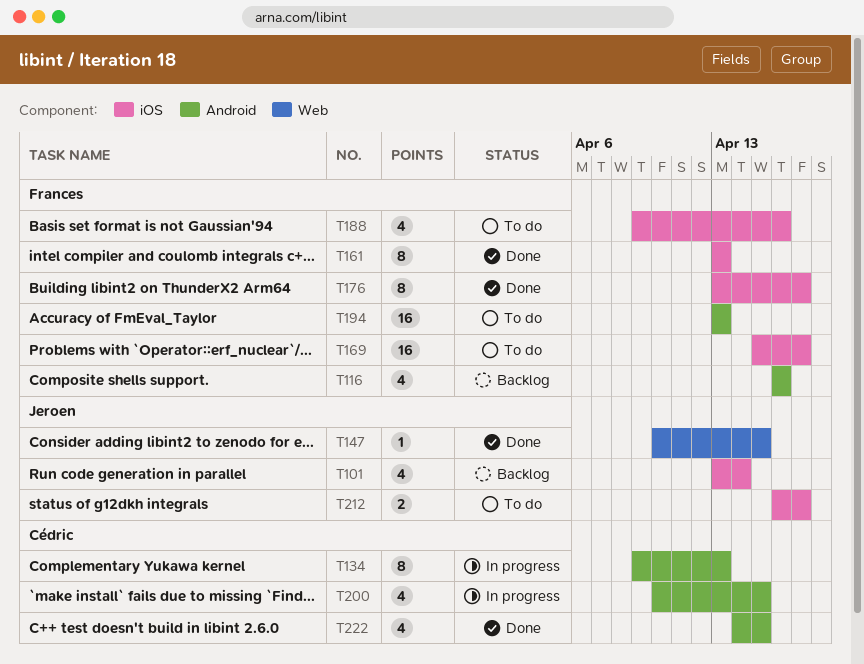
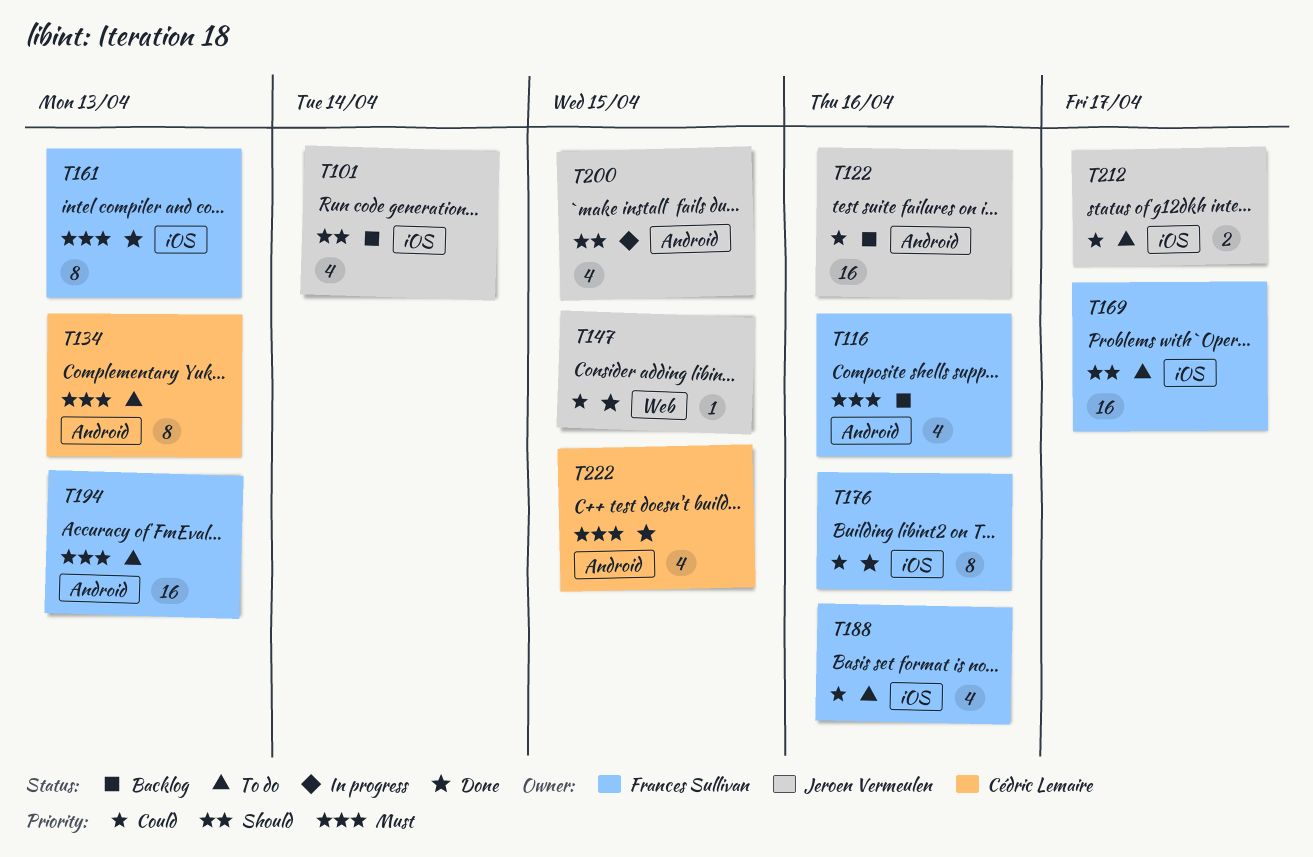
T122: none -> present
T134, status: In progress -> To do
T176, due: Apr 17 -> Apr 16
T200, owner: Cédric Lemaire -> Jeroen Vermeulen

